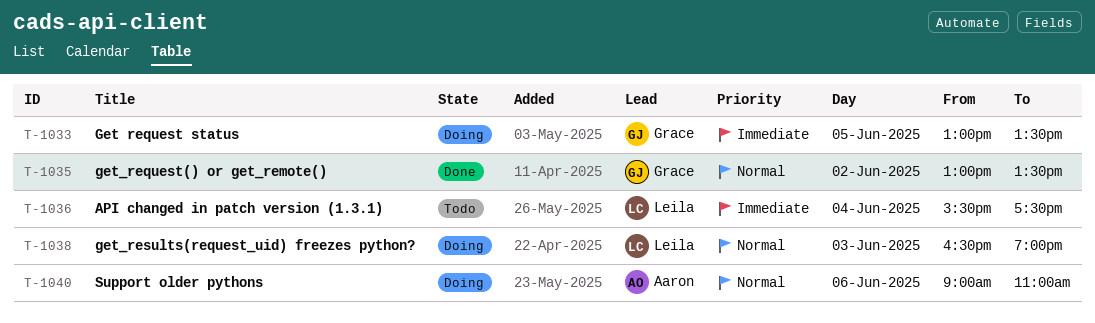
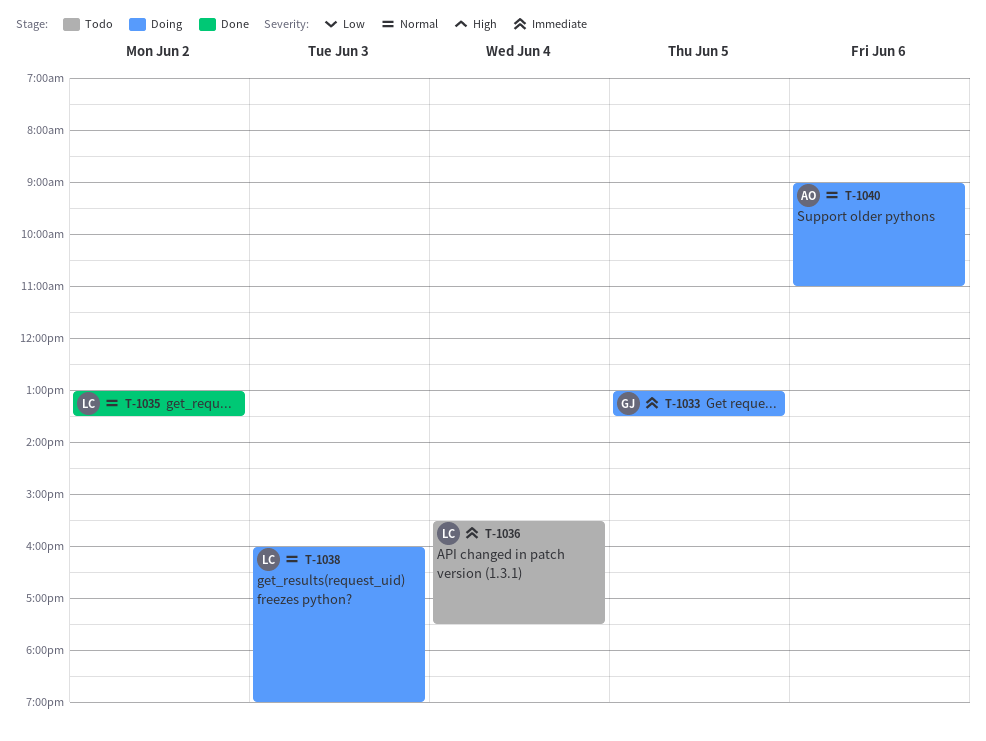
T-1035, owner: Grace -> Leila
T-1038, begins: 16:30 -> 16:00

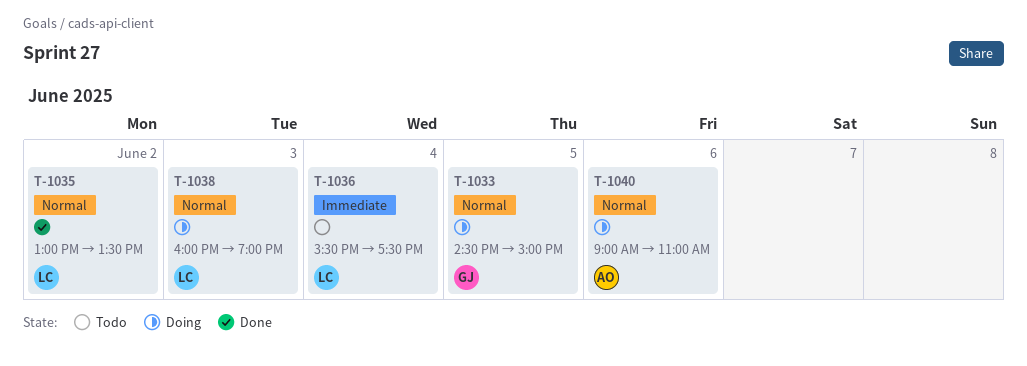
T-1033, priority: Immediate -> Normal
T-1033, begins: 13:00 -> 14:30
T-1033, ends: 13:30 -> 15:00

